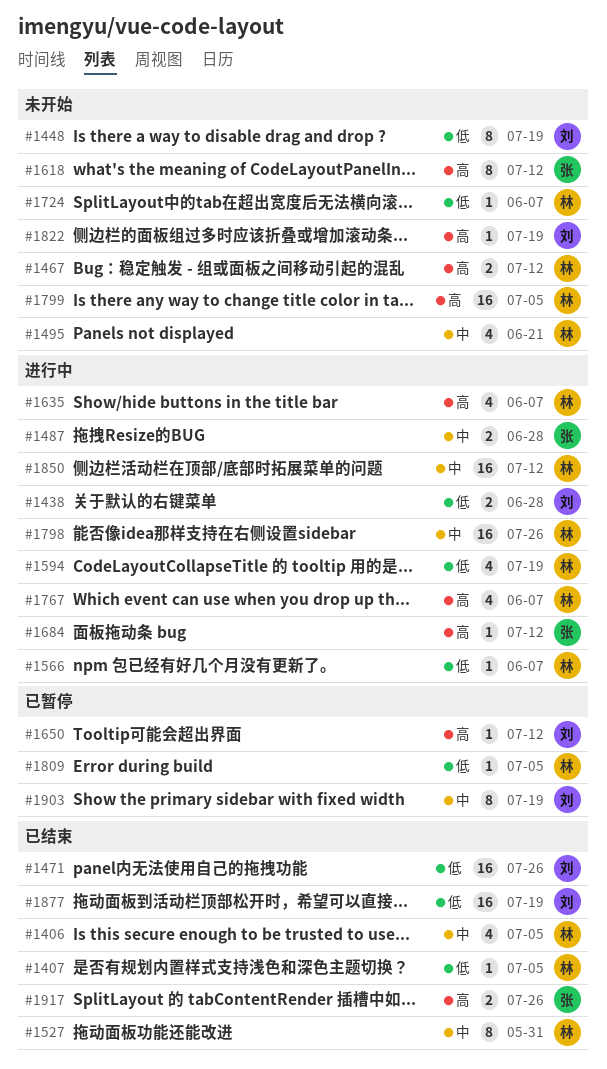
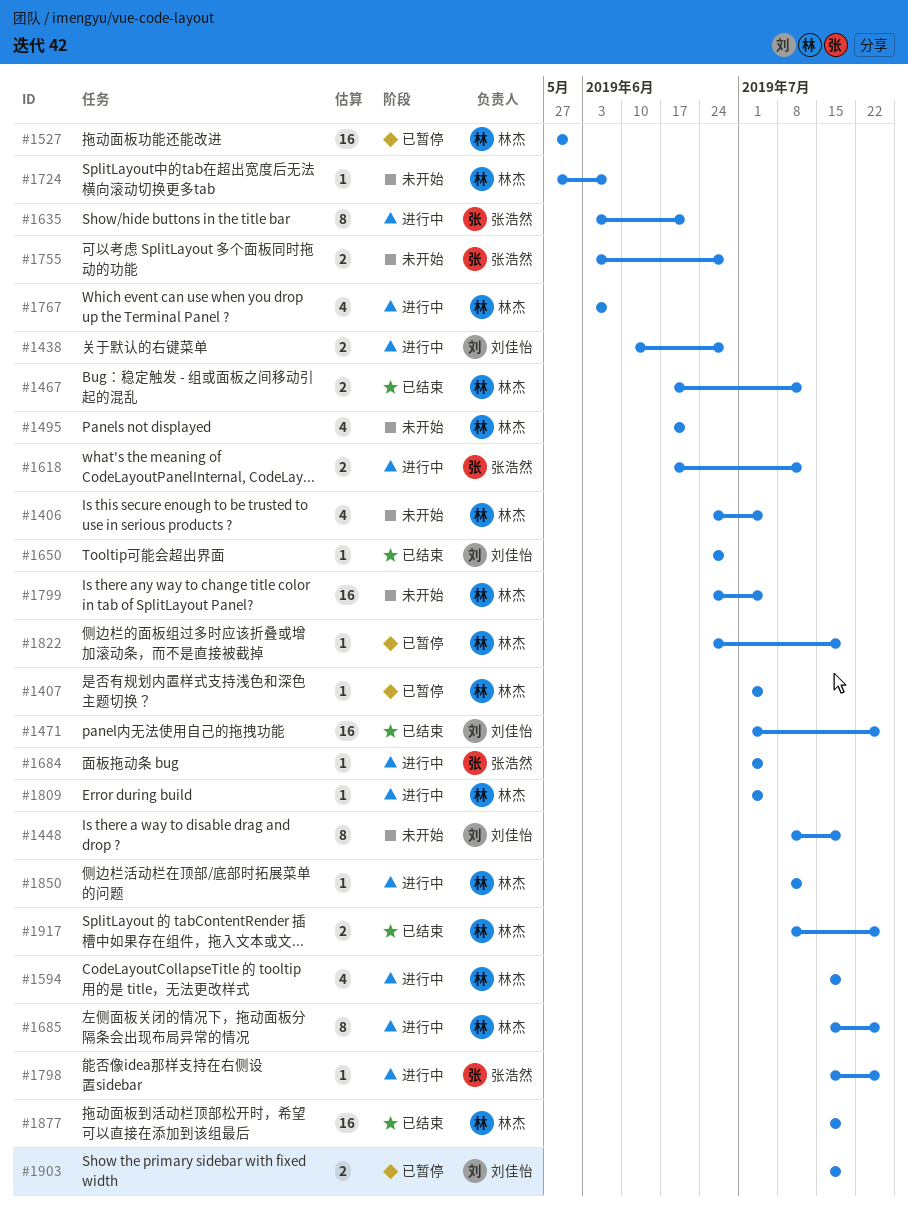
#1406, status: 已结束 -> 未开始
#1407, status: 已结束 -> 已暂停
#1467, status: 未开始 -> 已结束
#1487: present -> none
#1527, status: 已结束 -> 已暂停
#1527, estimate: 8 -> 16
#1566: present -> none
#1618, status: 未开始 -> 进行中
#1618, estimate: 8 -> 2
#1635, owner: 林杰 -> 张浩然
#1635, estimate: 4 -> 8
#1635, due: Jun 7 -> Jun 21
#1650, status: 已暂停 -> 已结束
#1650, due: Jul 12 -> Jun 28
#1684, due: Jul 12 -> Jul 5
#1685: none -> present
#1755: none -> present
#1798, owner: 林杰 -> 张浩然
#1798, estimate: 16 -> 1
#1809, status: 已暂停 -> 进行中
#1822, status: 未开始 -> 已暂停
#1822, owner: 刘佳怡 -> 林杰
#1850, estimate: 16 -> 1
#1877, owner: 刘佳怡 -> 林杰
#1903, estimate: 8 -> 2
#1917, owner: 张浩然 -> 林杰

